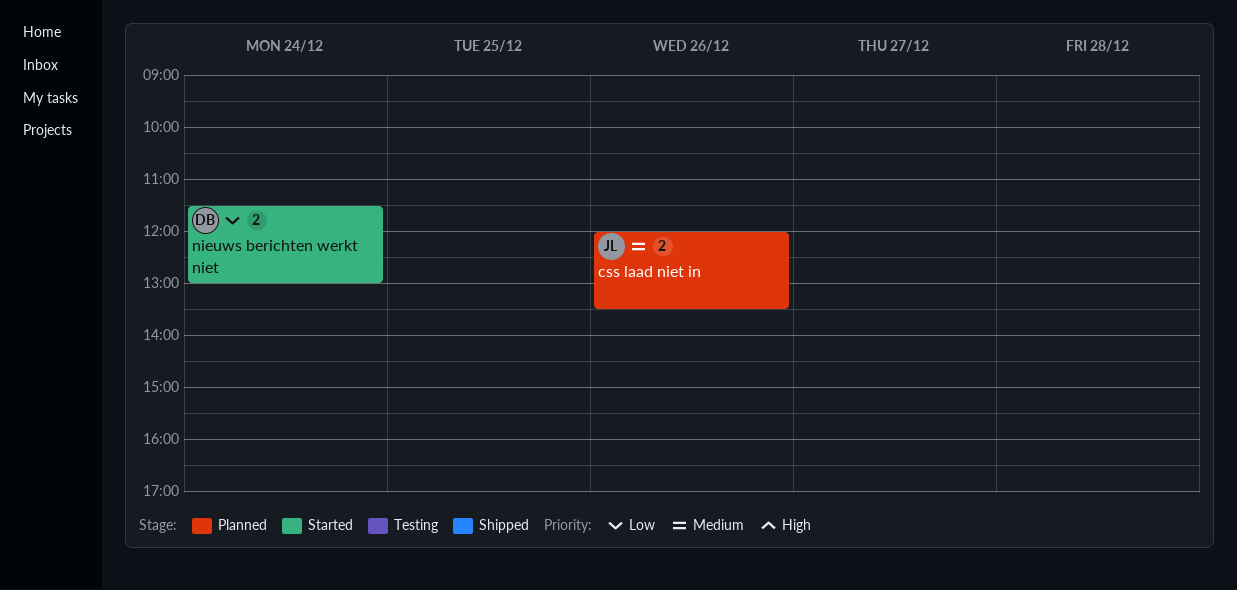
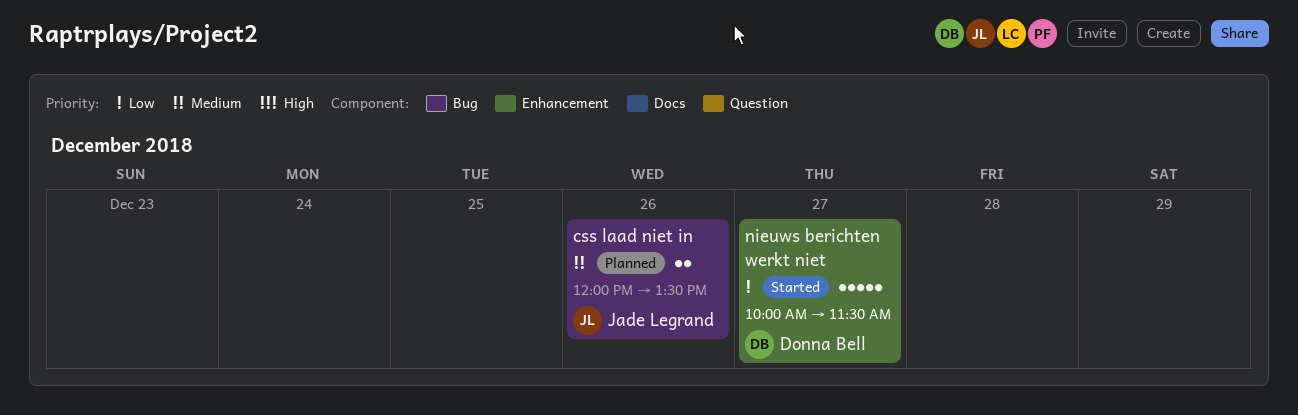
nieuws berichten werkt niet, estimate: 2 -> 5
nieuws berichten werkt niet, day: Dec 24 -> Dec 27
nieuws berichten werkt niet, begins: 11:30 -> 10:00
nieuws berichten werkt niet, ends: 13:00 -> 11:30

